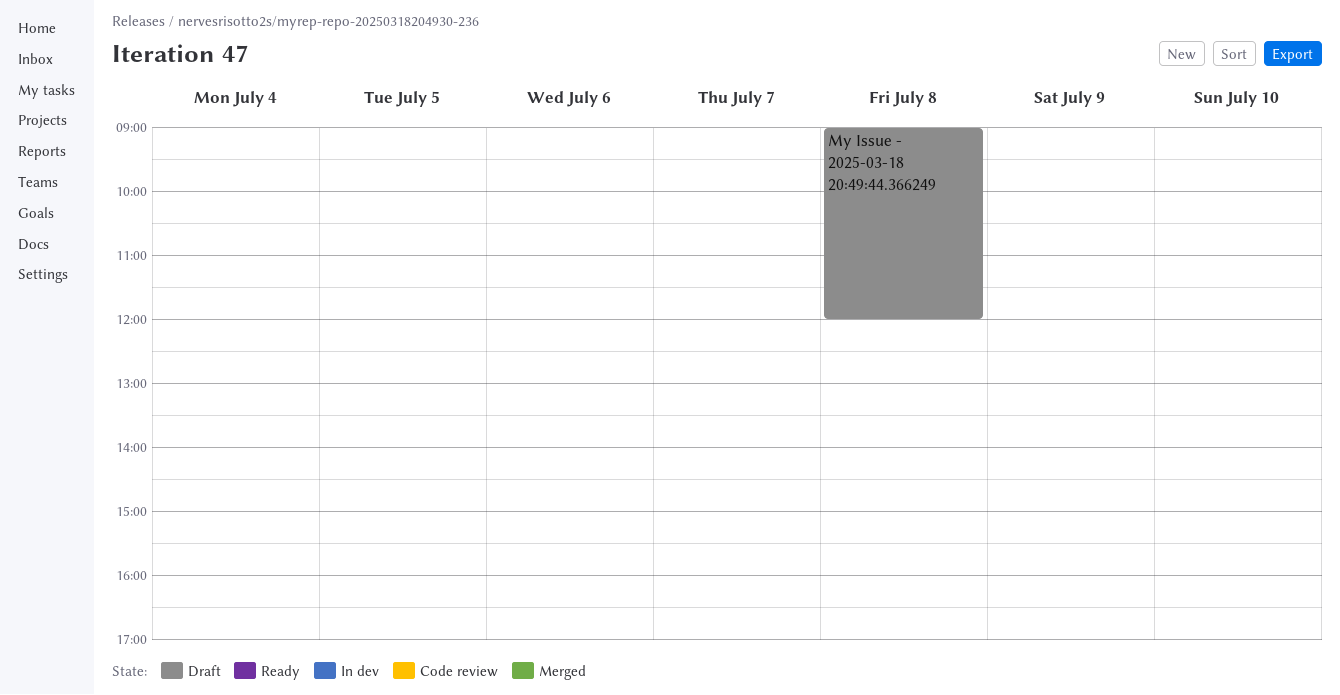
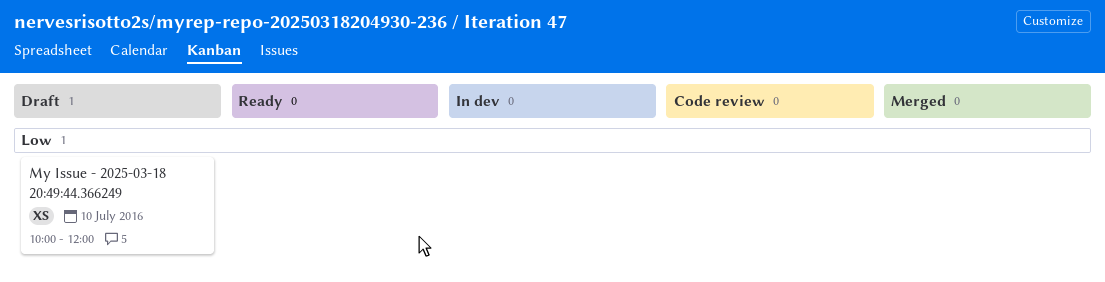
My Issue - 2025-03-18 20:49:44.366249, day: Jul 8 -> Jul 10
My Issue - 2025-03-18 20:49:44.366249, begins: 09:00 -> 10:00

